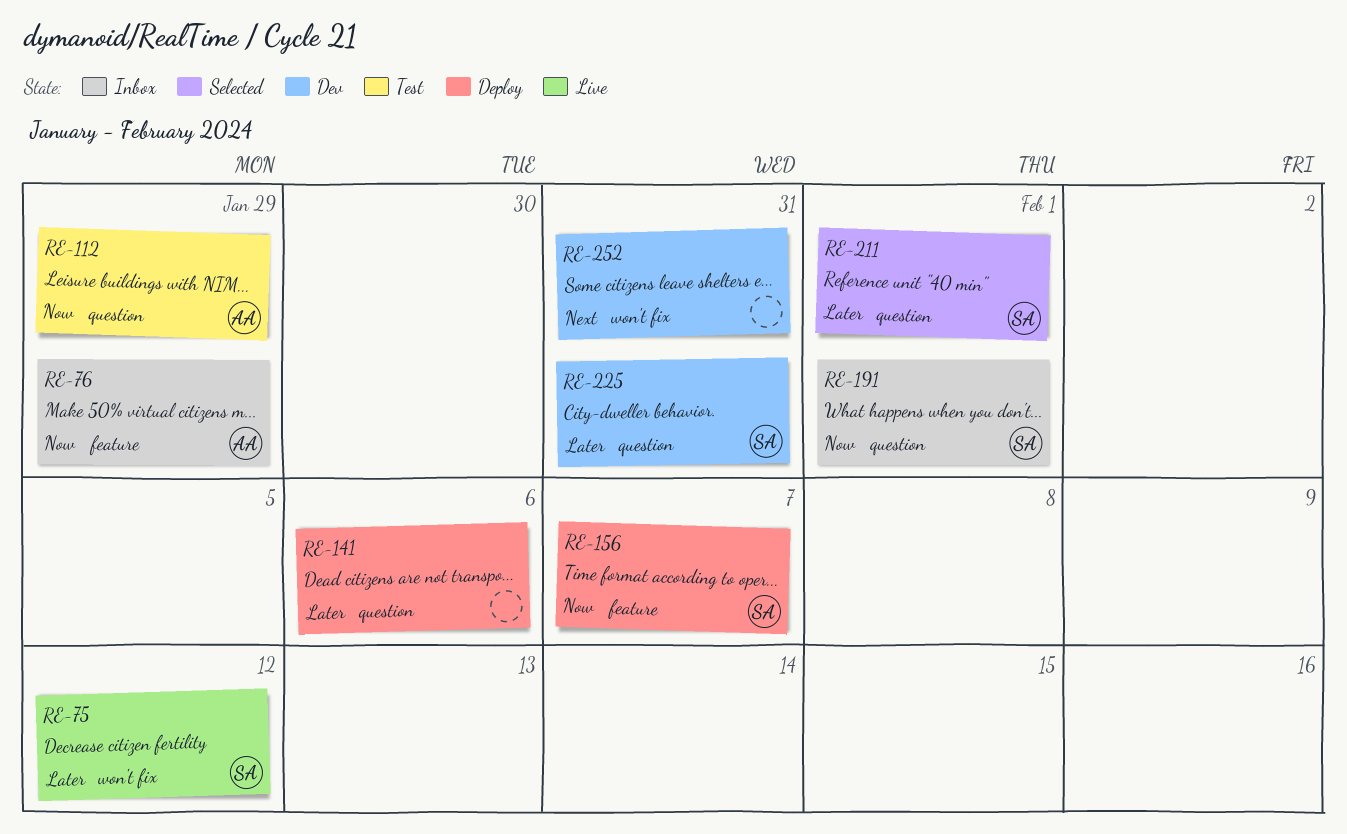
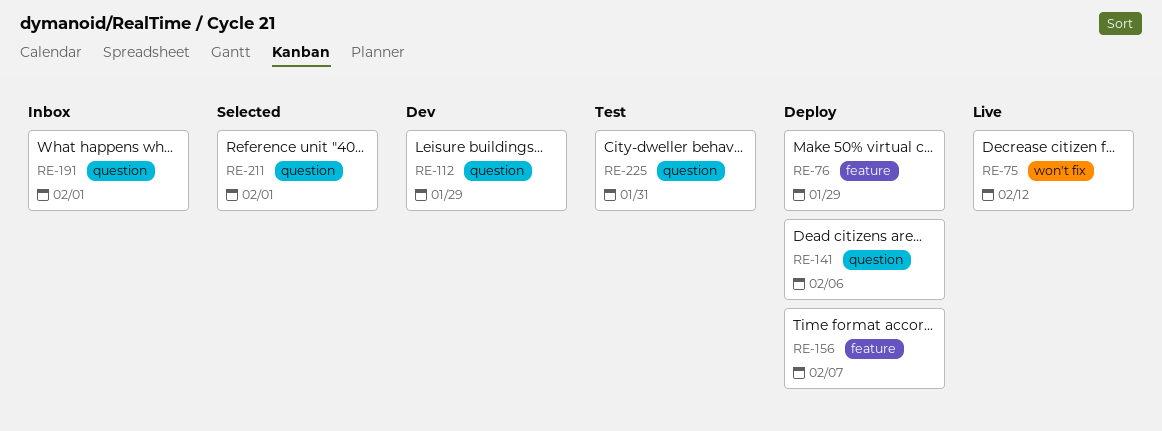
RE-76, status: Inbox -> Deploy
RE-112, status: Test -> Dev
RE-225, status: Dev -> Test
RE-252: present -> none

